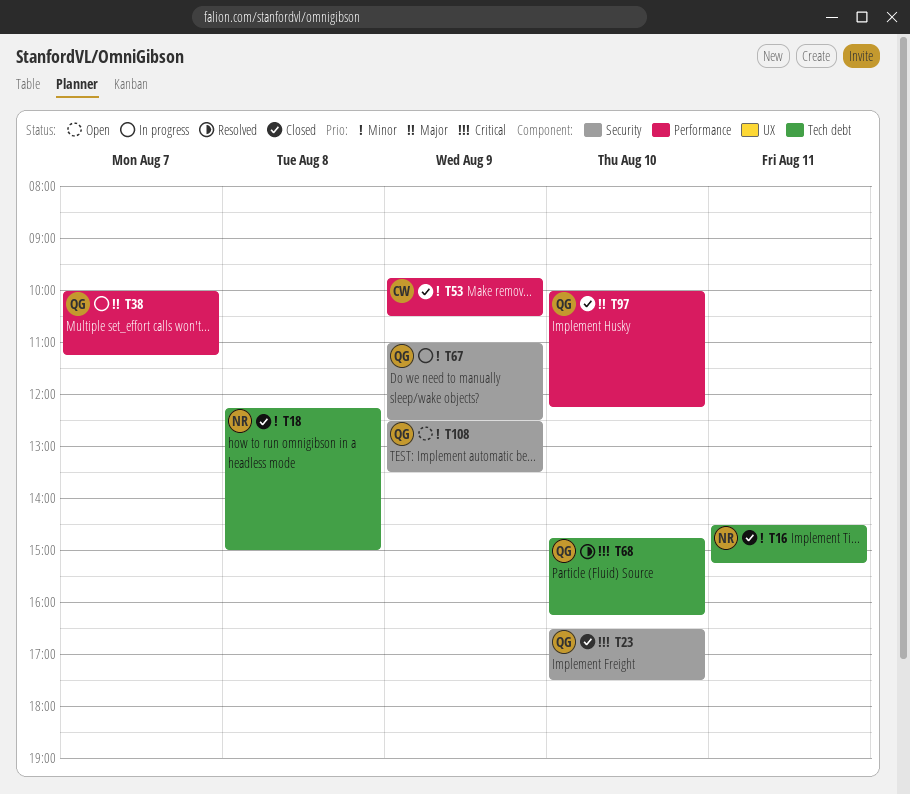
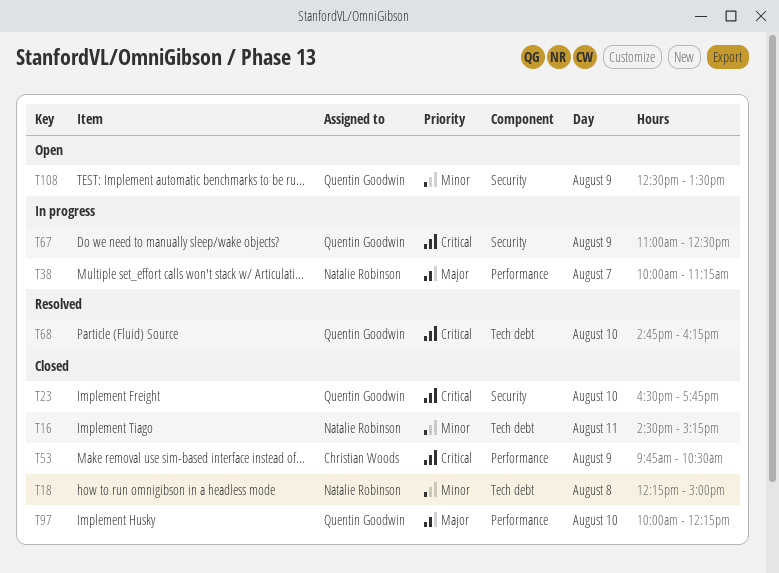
T23, ends: 17:30 -> 17:45
T38, owner: Quentin Goodwin -> Natalie Robinson
T53, priority: Minor -> Critical
T67, priority: Minor -> Critical

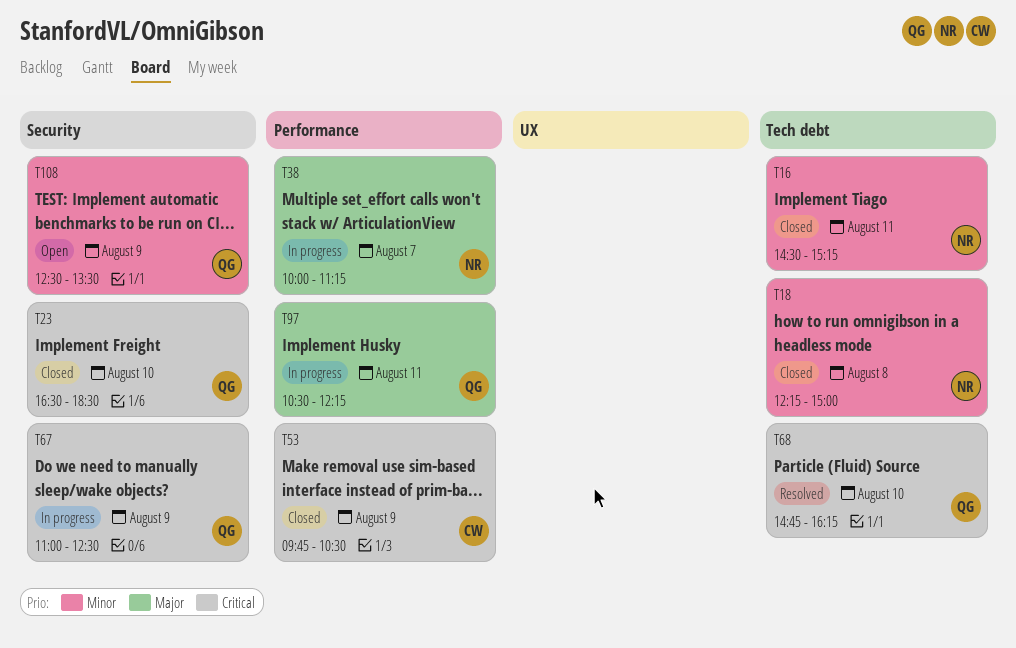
T23, ends: 17:45 -> 18:30
T97, status: Closed -> In progress
T97, day: Aug 10 -> Aug 11
T97, begins: 10:00 -> 10:30

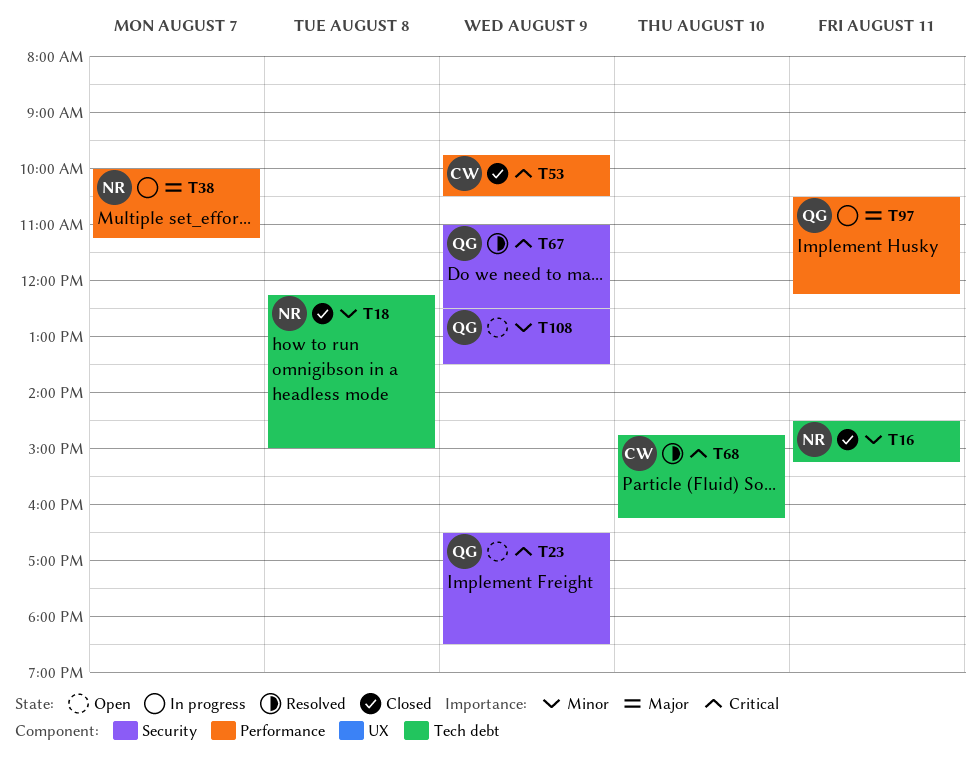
T23, status: Closed -> Open
T23, day: Aug 10 -> Aug 9
T67, status: In progress -> Resolved
T68, owner: QG -> CW

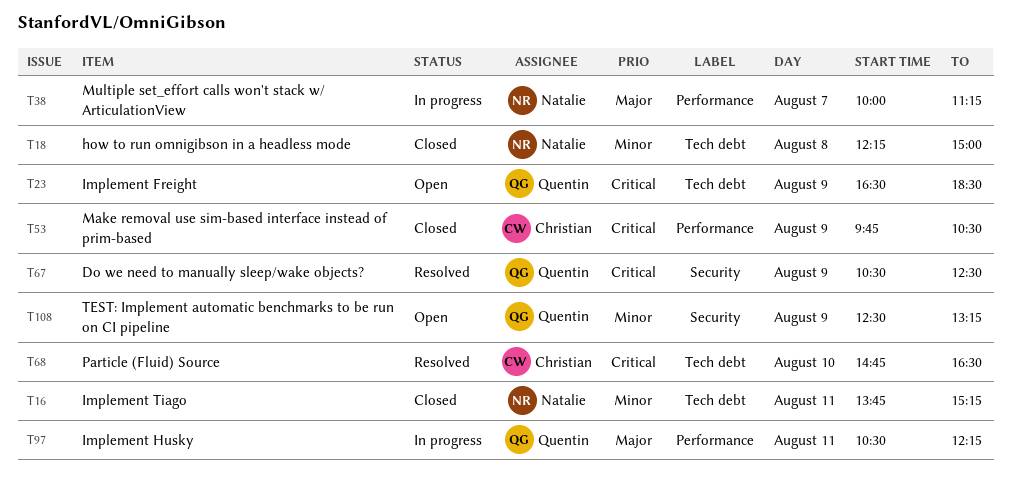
T16, begins: 14:30 -> 13:45
T23, label: Security -> Tech debt
T67, begins: 11:00 -> 10:30
T68, ends: 16:15 -> 16:30
T108, ends: 13:30 -> 13:15

